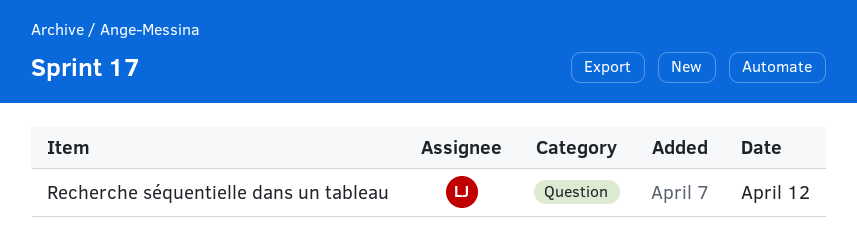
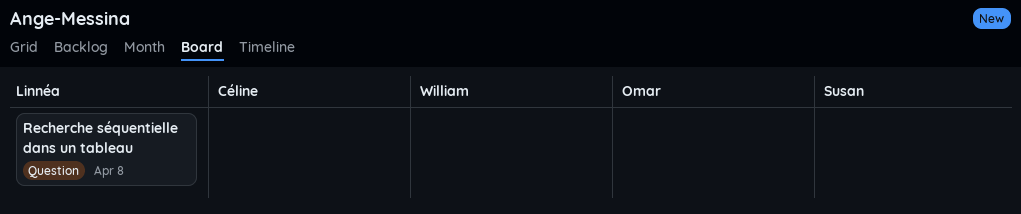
Recherche séquentielle dans un tableau, day: Apr 12 -> Apr 8

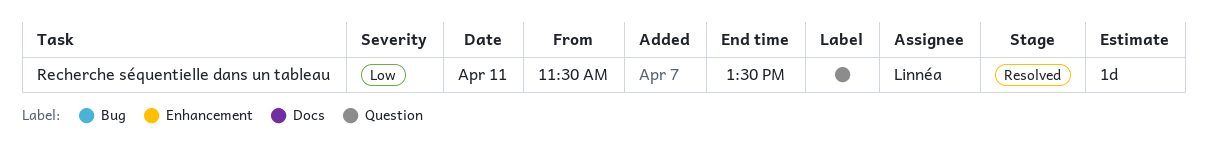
Recherche séquentielle dans un tableau, day: Apr 8 -> Apr 11

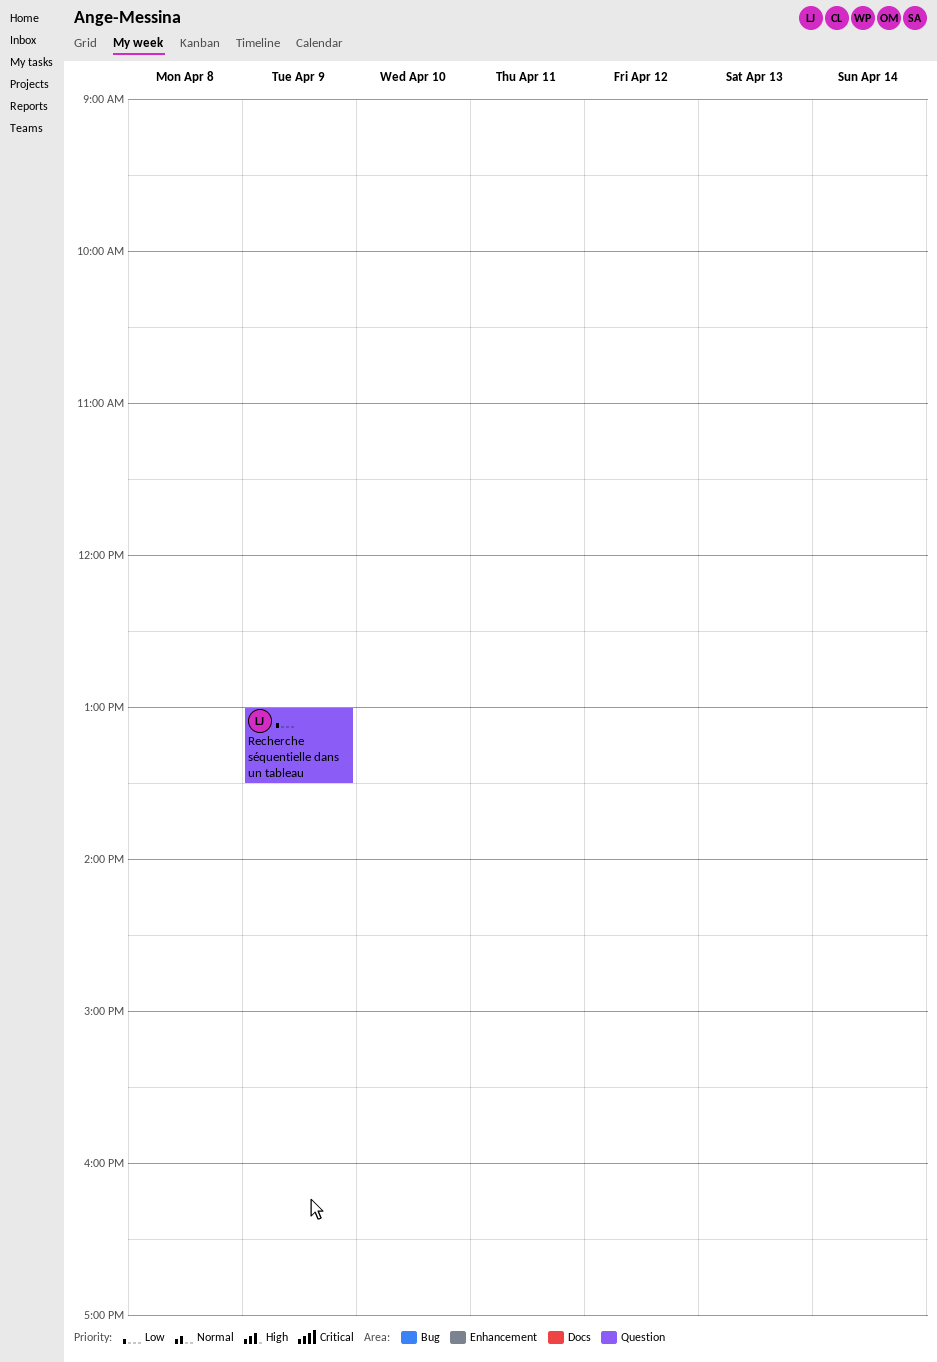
Recherche séquentielle dans un tableau, day: Apr 11 -> Apr 9
Recherche séquentielle dans un tableau, begins: 11:30 -> 13:00

